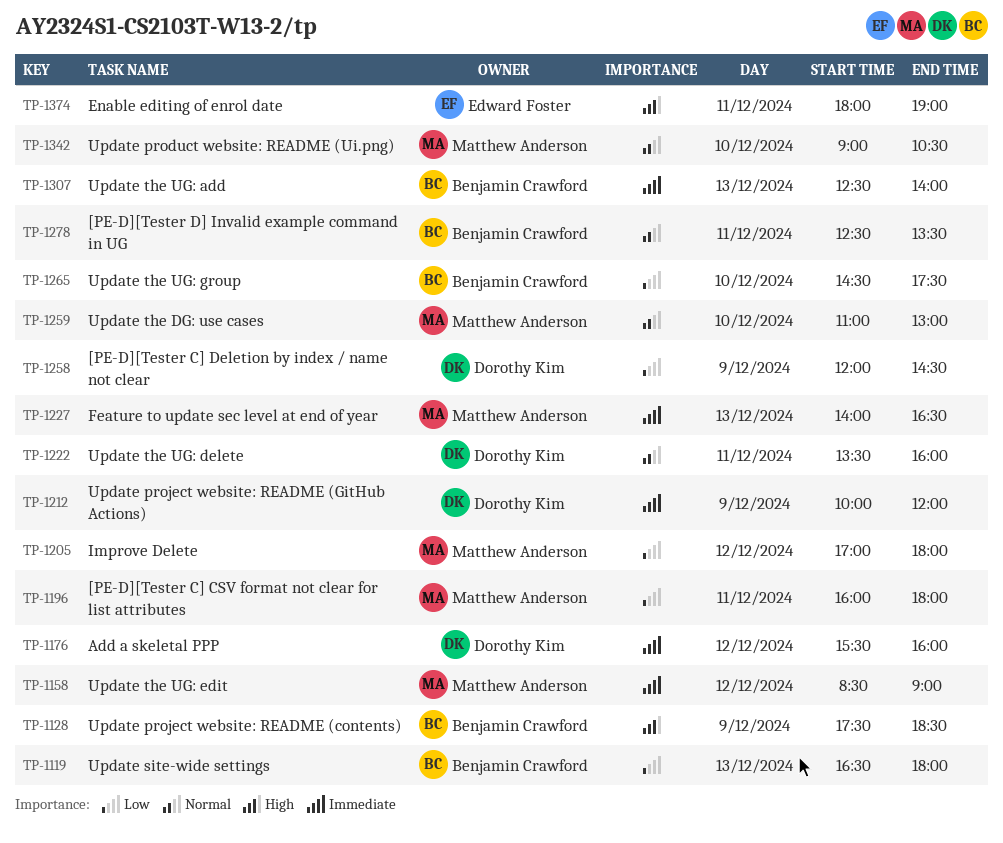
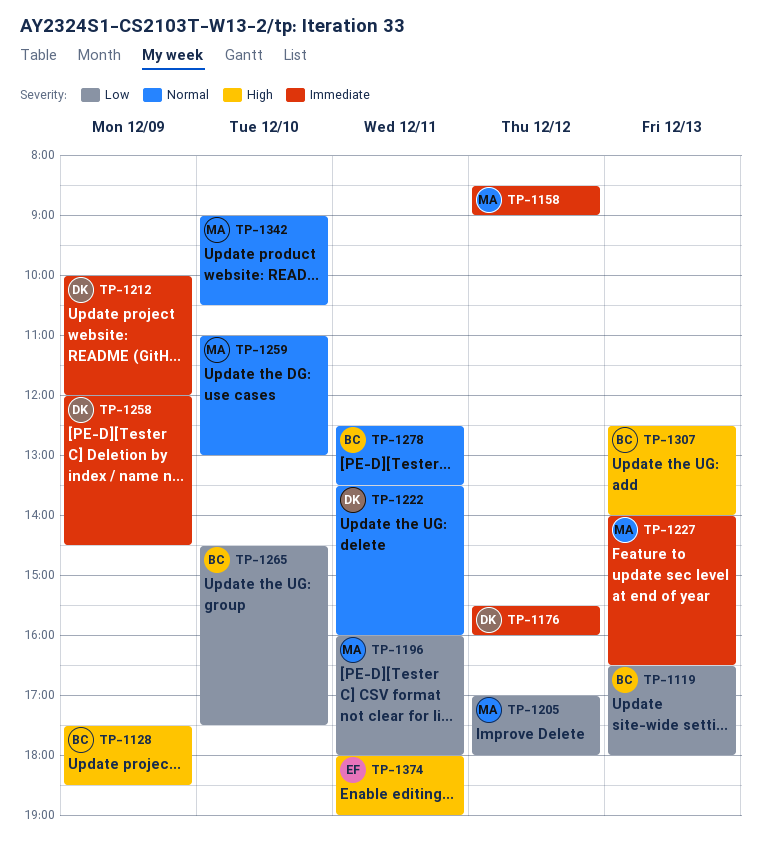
TP-1258, priority: Low -> Immediate
TP-1307, priority: Immediate -> High

